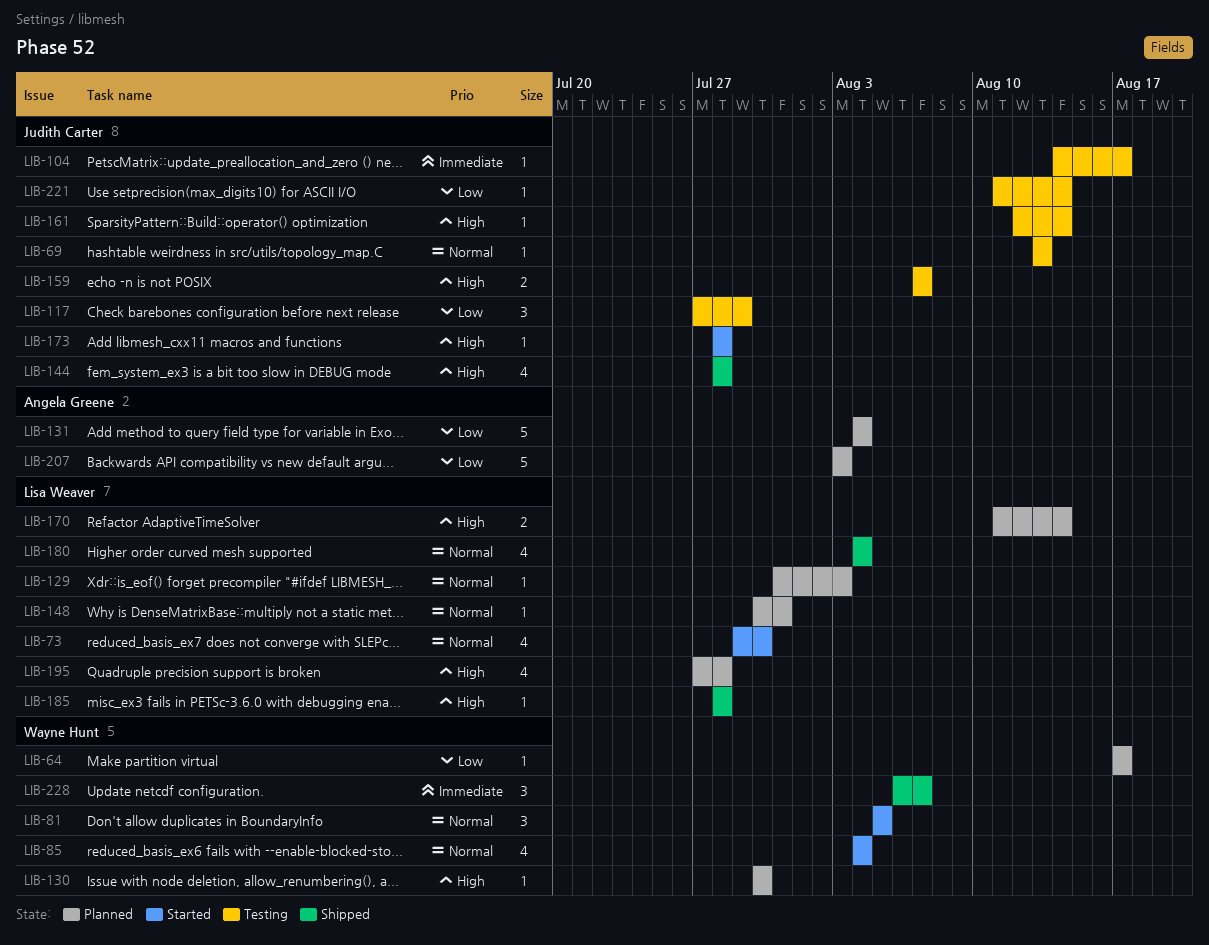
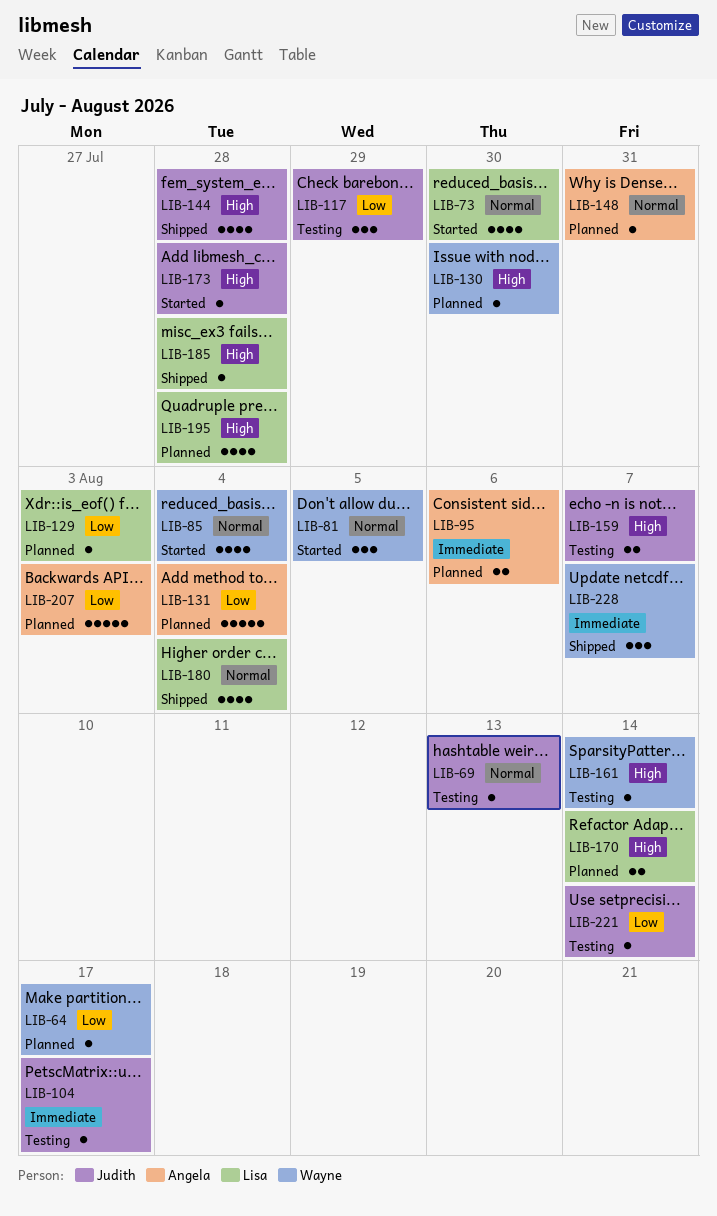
LIB-95: none -> present
LIB-129, priority: Normal -> Low
LIB-148, owner: Lisa Weaver -> Angela Greene
LIB-161, owner: Judith Carter -> Wayne Hunt

